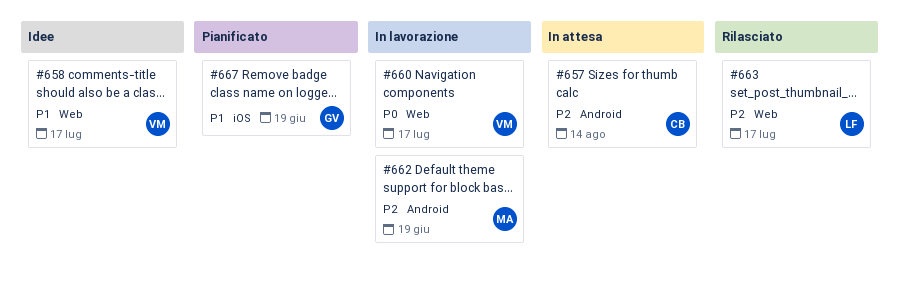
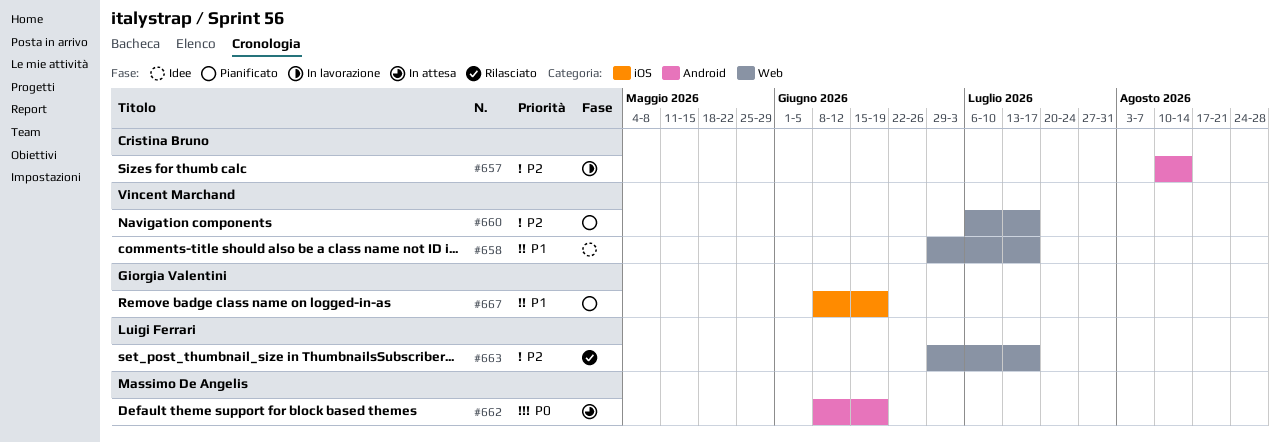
#657, status: In attesa -> In lavorazione
#660, status: In lavorazione -> Pianificato
#660, priority: P0 -> P2
#662, status: In lavorazione -> In attesa
#662, priority: P2 -> P0

